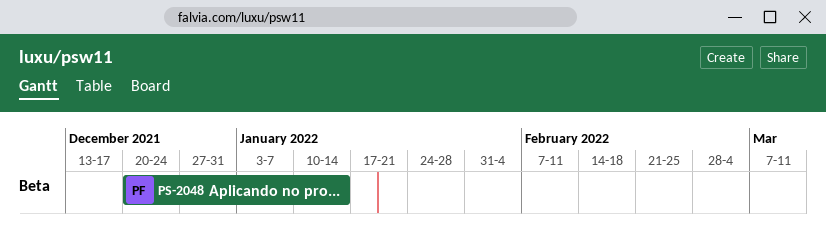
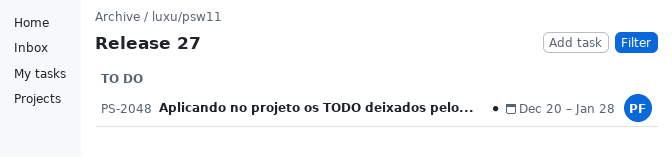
PS-2048, due: Jan 14 -> Jan 28

